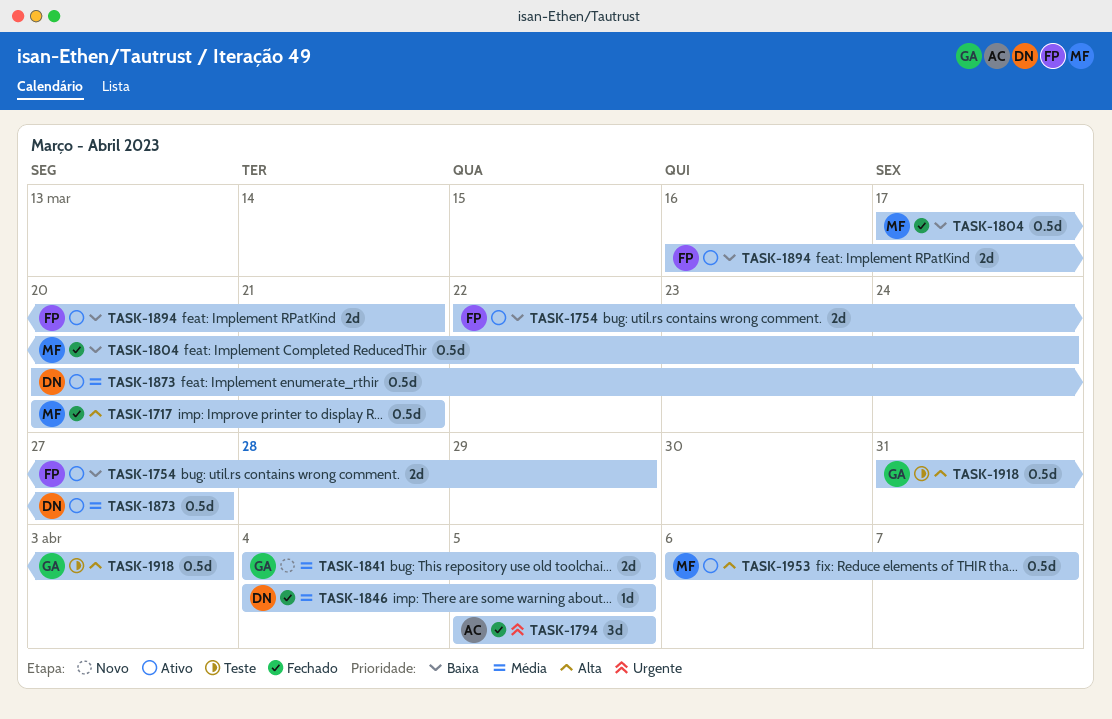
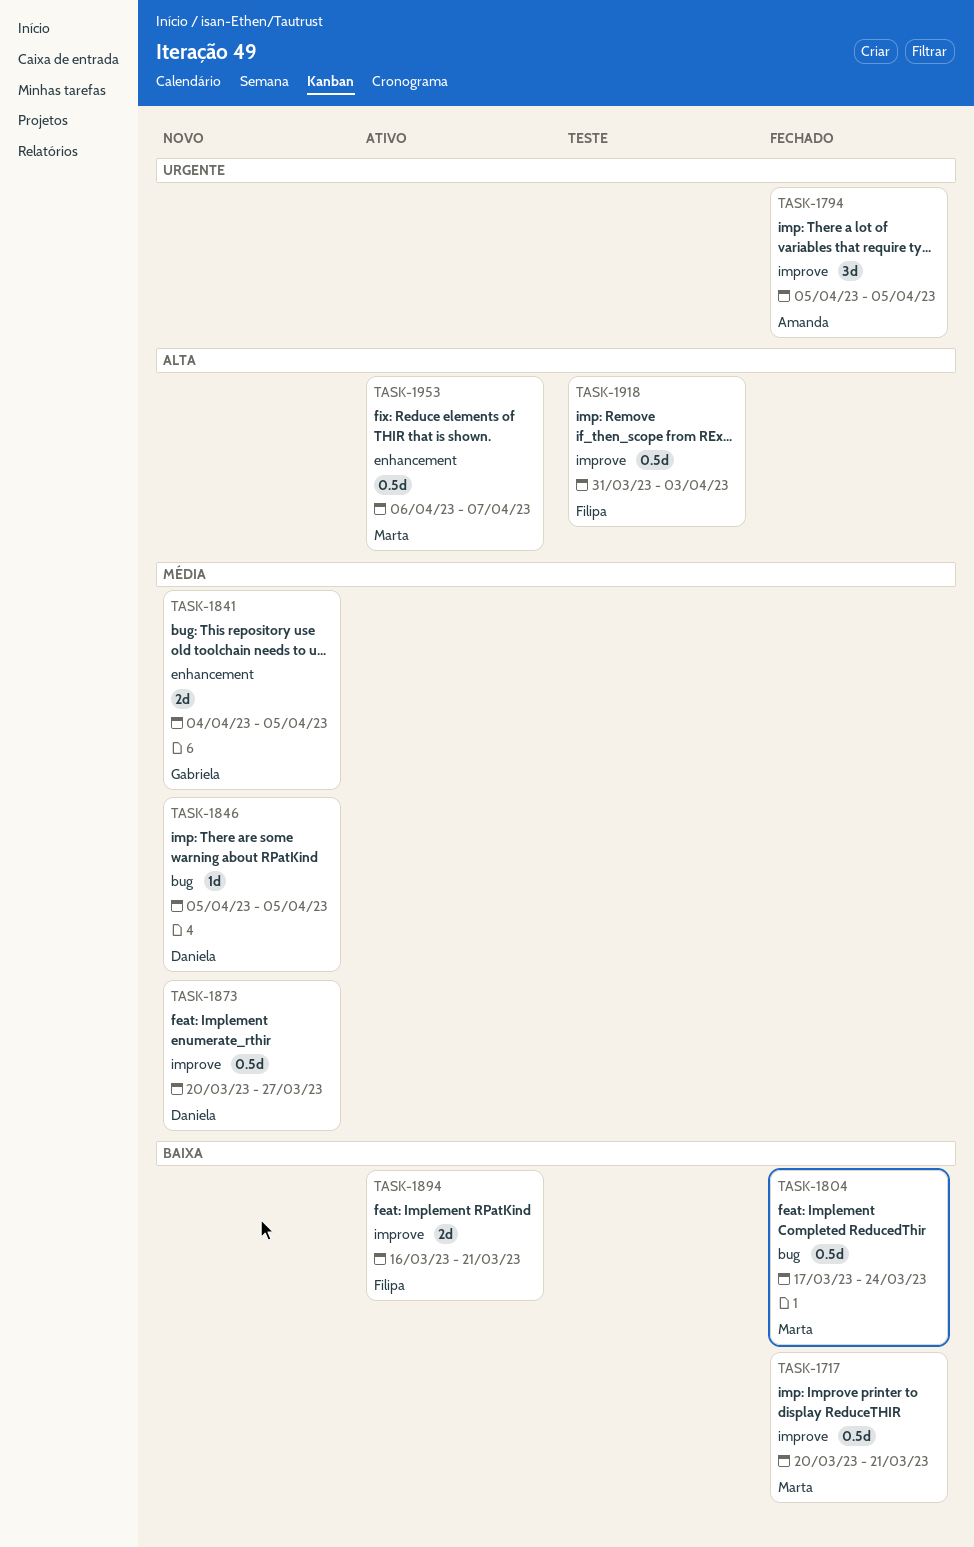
TASK-1717, priority: Alta -> Baixa
TASK-1754: present -> none
TASK-1846, status: Fechado -> Novo
TASK-1846, start: Apr 4 -> Apr 5
TASK-1873, status: Ativo -> Novo
TASK-1918, owner: Gabriela -> Filipa

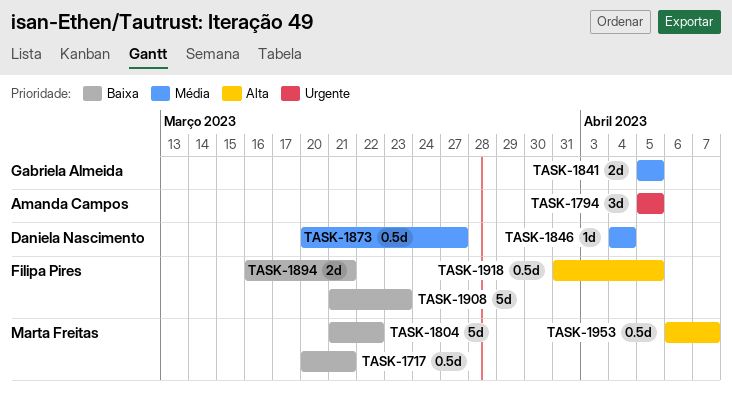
TASK-1804, estimate: 0.5d -> 5d
TASK-1804, start: Mar 17 -> Mar 21
TASK-1804, due: Mar 24 -> Mar 22
TASK-1841, start: Apr 4 -> Apr 5
TASK-1846, start: Apr 5 -> Apr 4
TASK-1846, due: Apr 5 -> Apr 4
TASK-1908: none -> present
TASK-1918, due: Apr 3 -> Apr 5

